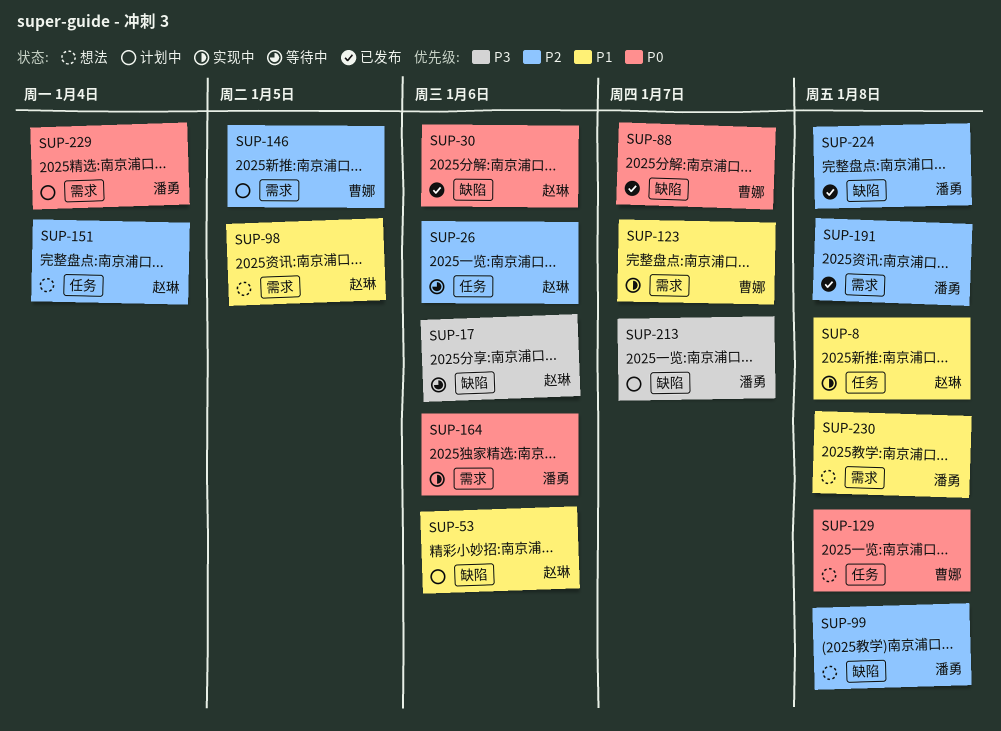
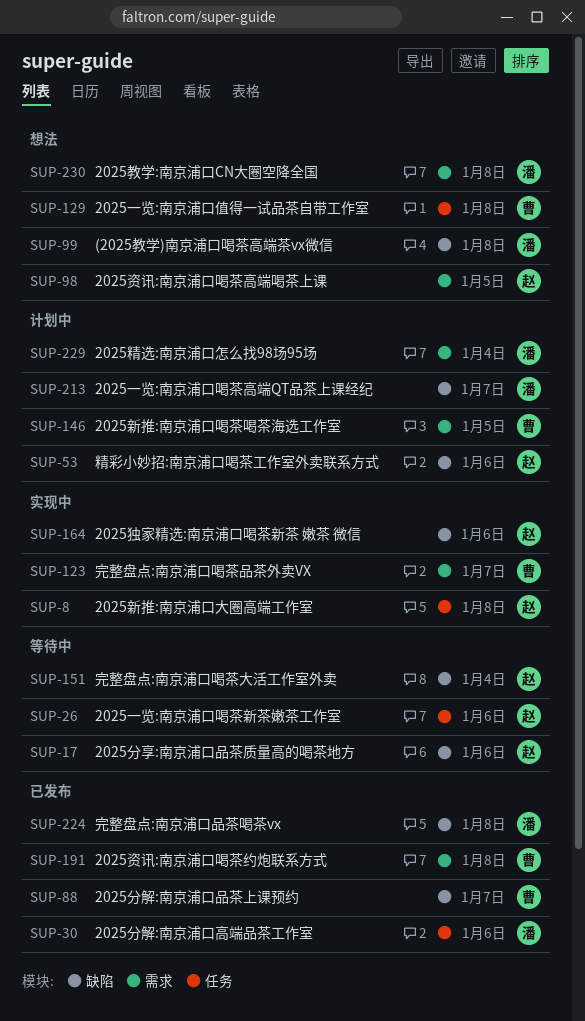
SUP-30, owner: 赵琳 -> 潘勇
SUP-30, label: 缺陷 -> 任务
SUP-151, status: 想法 -> 等待中
SUP-151, label: 任务 -> 缺陷
SUP-164, owner: 潘勇 -> 赵琳
SUP-164, label: 需求 -> 缺陷
SUP-191, owner: 潘勇 -> 曹娜

